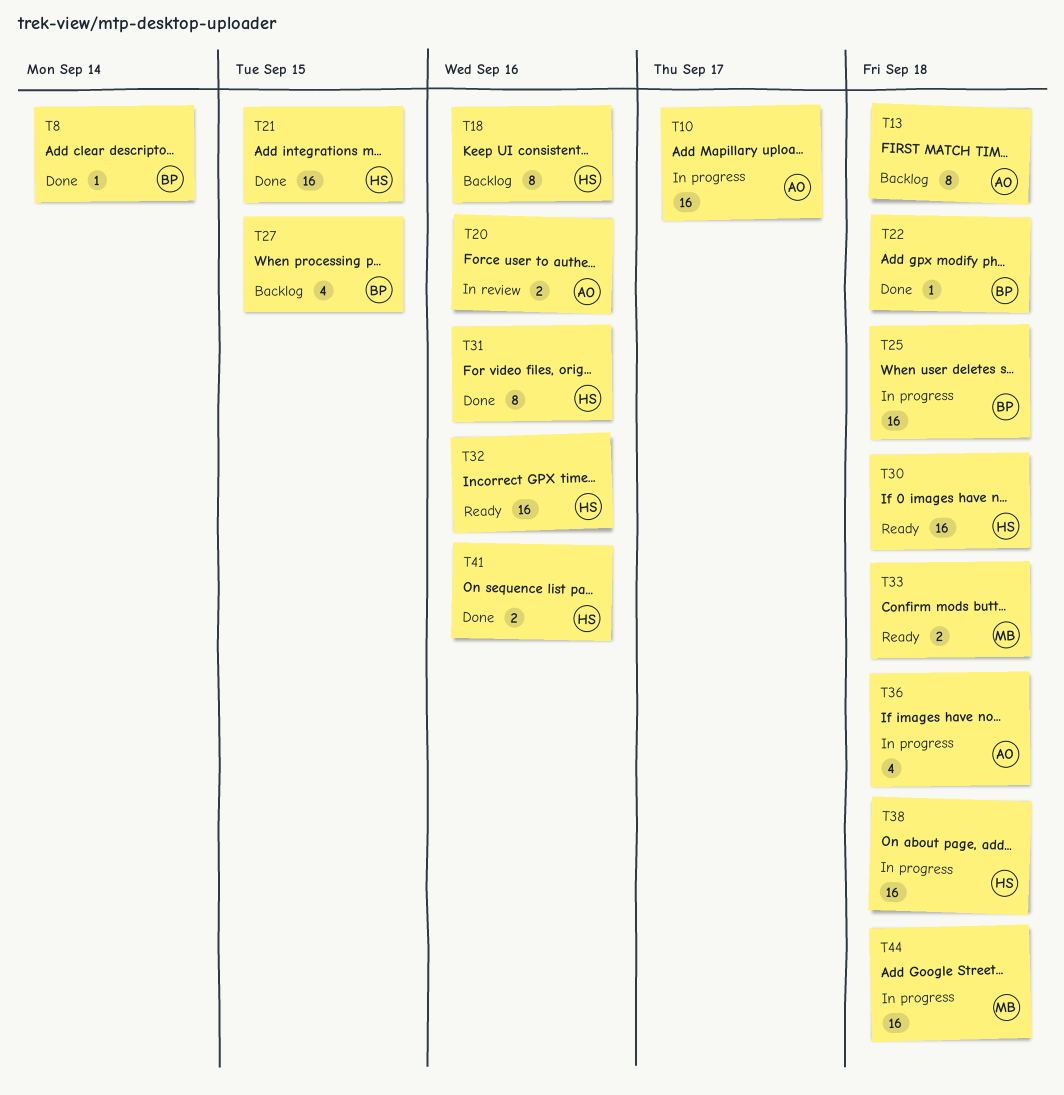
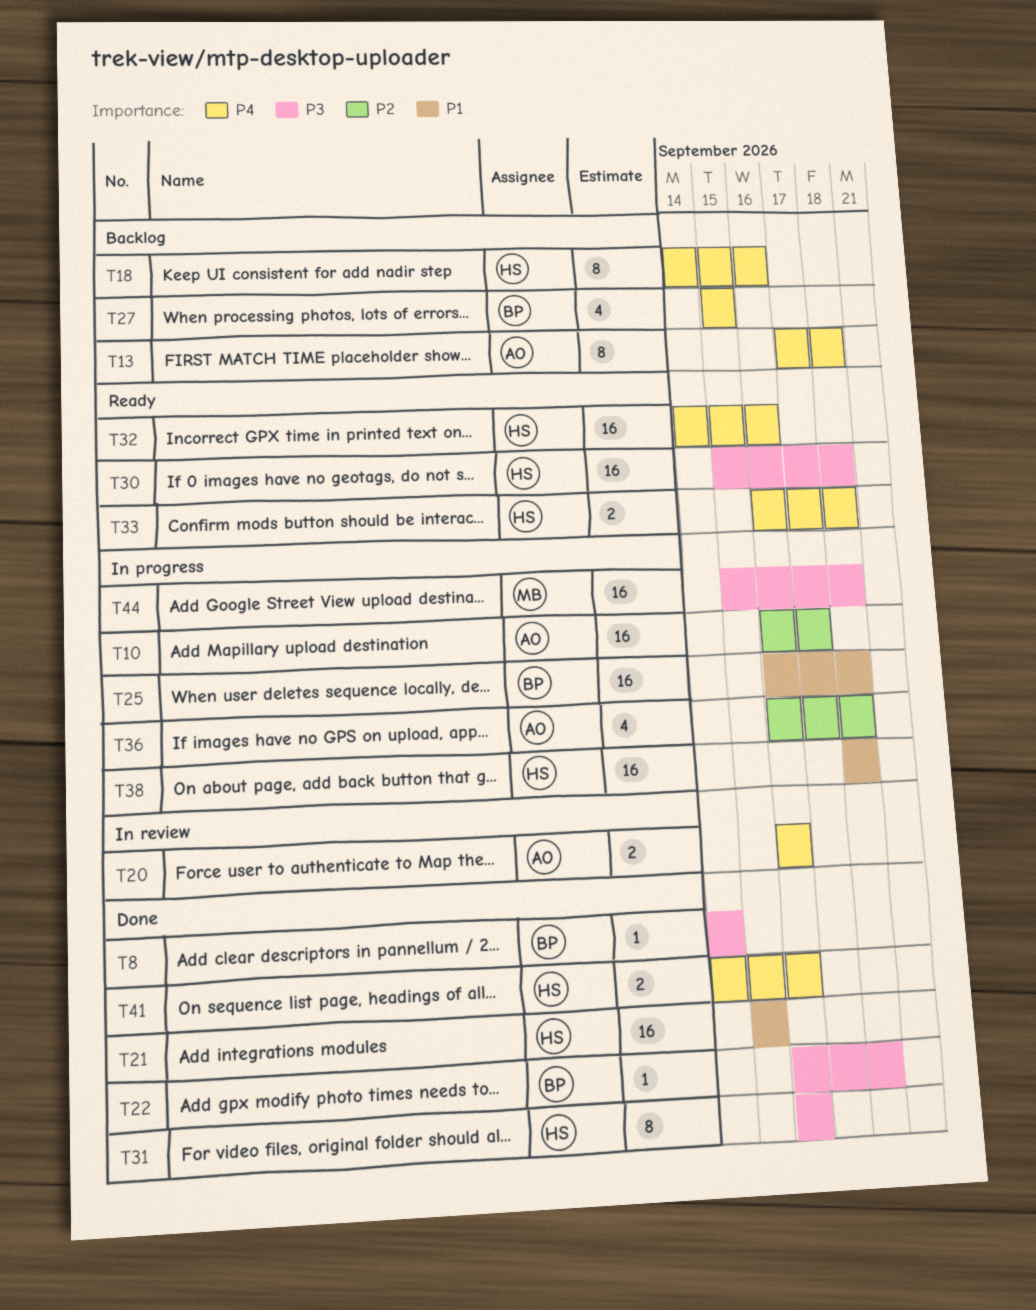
T33, owner: MB -> HS

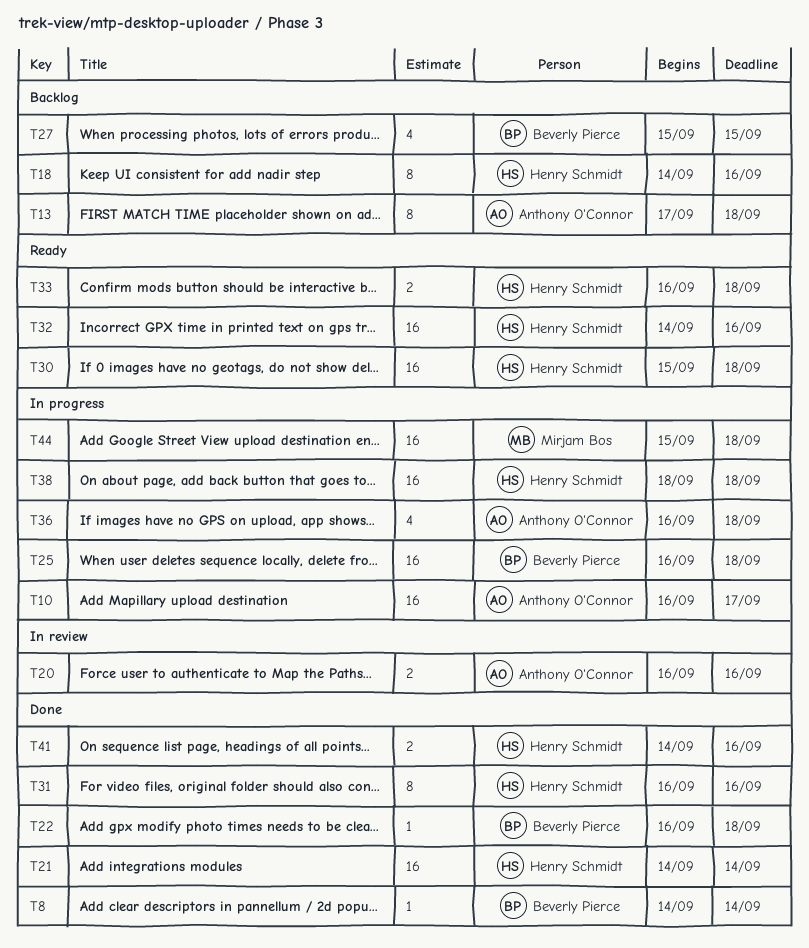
T21, start: Sep 15 -> Sep 14
T21, due: Sep 15 -> Sep 14

